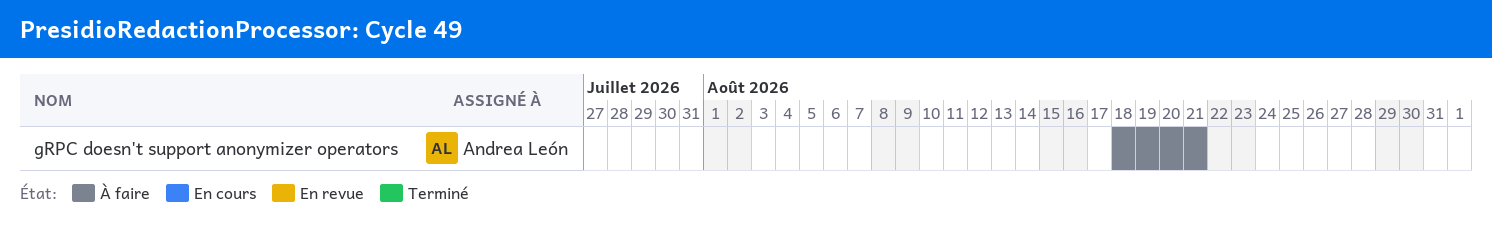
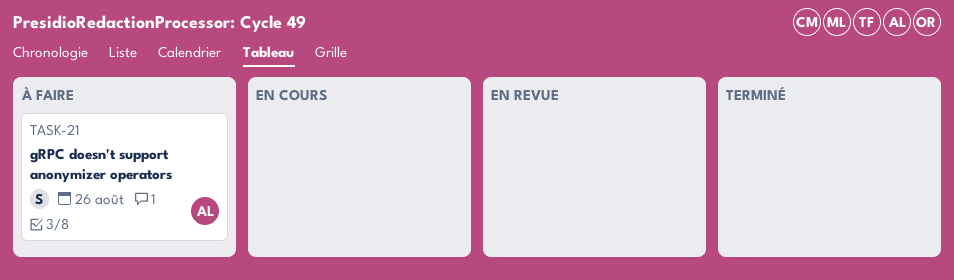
gRPC doesn't support anonymizer operators, due: Aug 21 -> Aug 26

